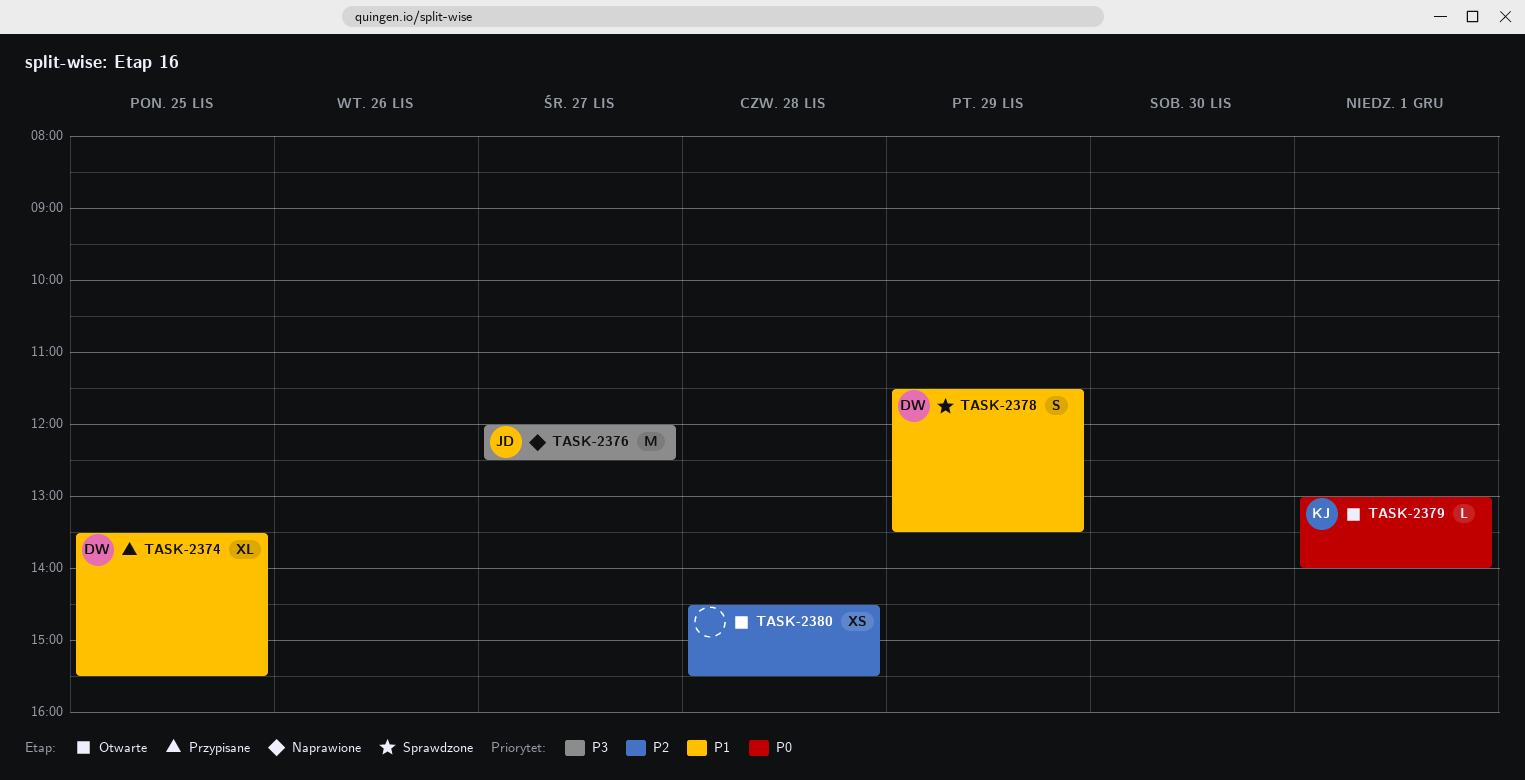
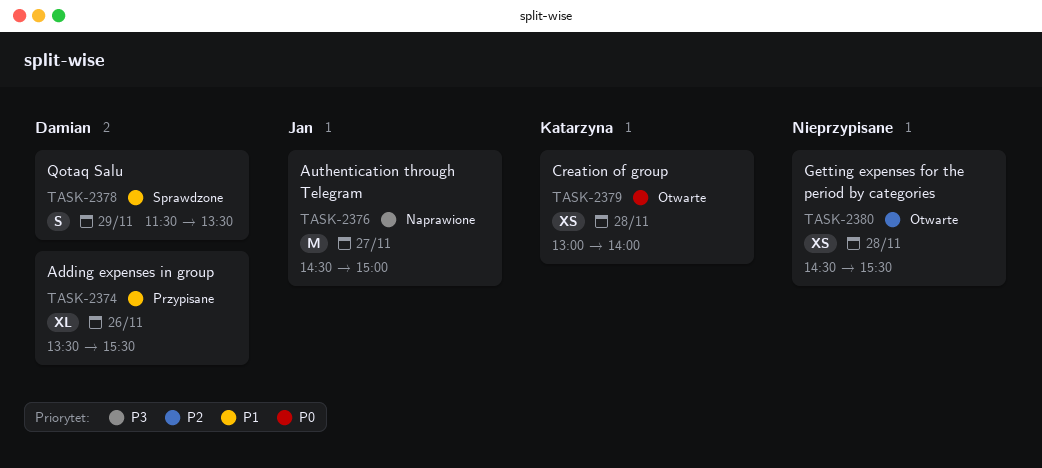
TASK-2374, day: Nov 25 -> Nov 26
TASK-2376, begins: 12:00 -> 14:30
TASK-2376, ends: 12:30 -> 15:00
TASK-2379, estimate: L -> XS
TASK-2379, day: Dec 1 -> Nov 28

